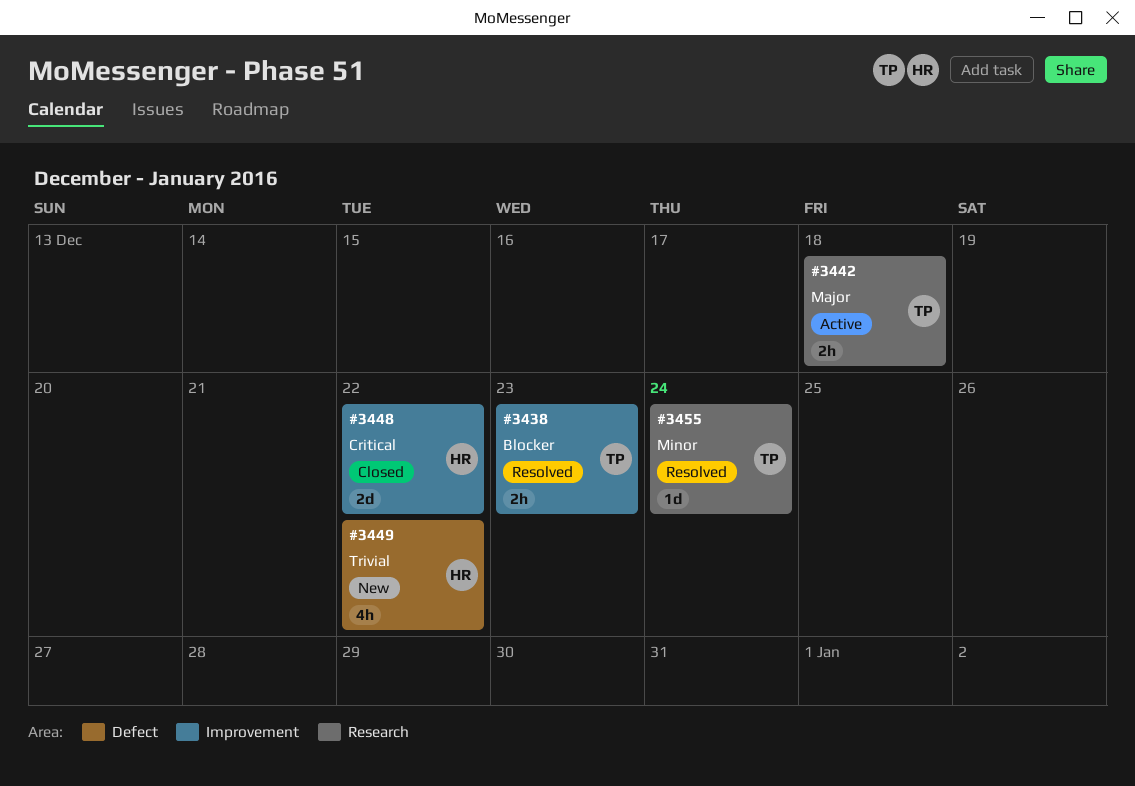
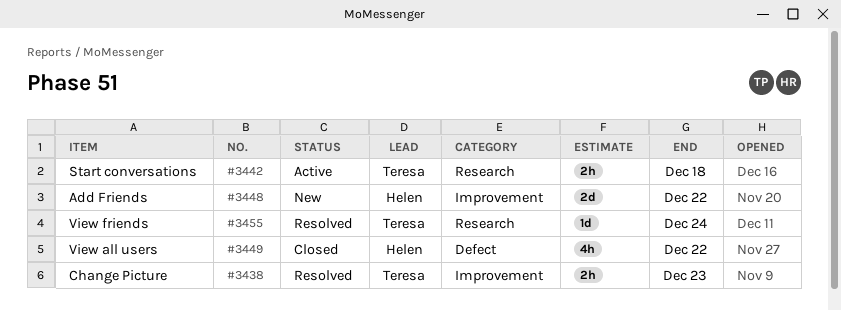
#3448, status: Closed -> New
#3449, status: New -> Closed

